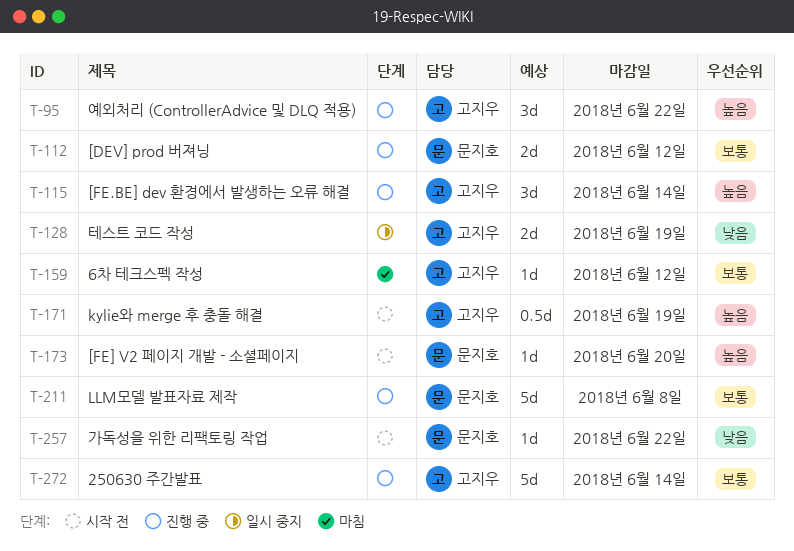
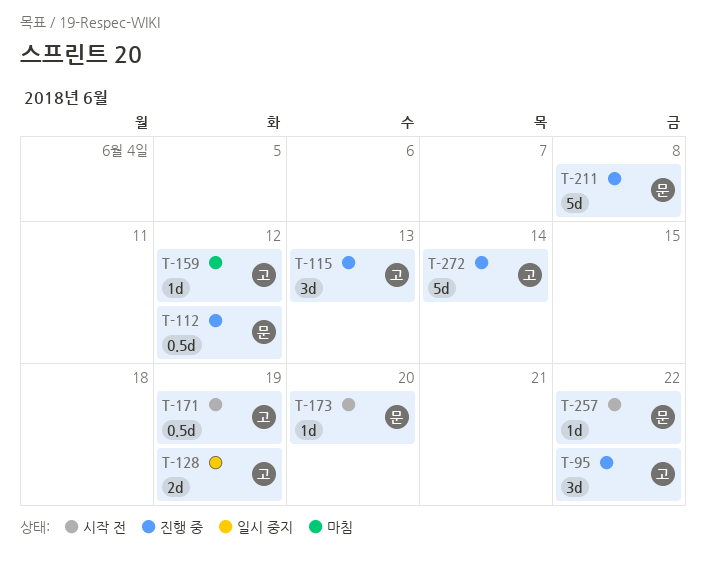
T-112, estimate: 2d -> 0.5d
T-115, due: Jun 14 -> Jun 13

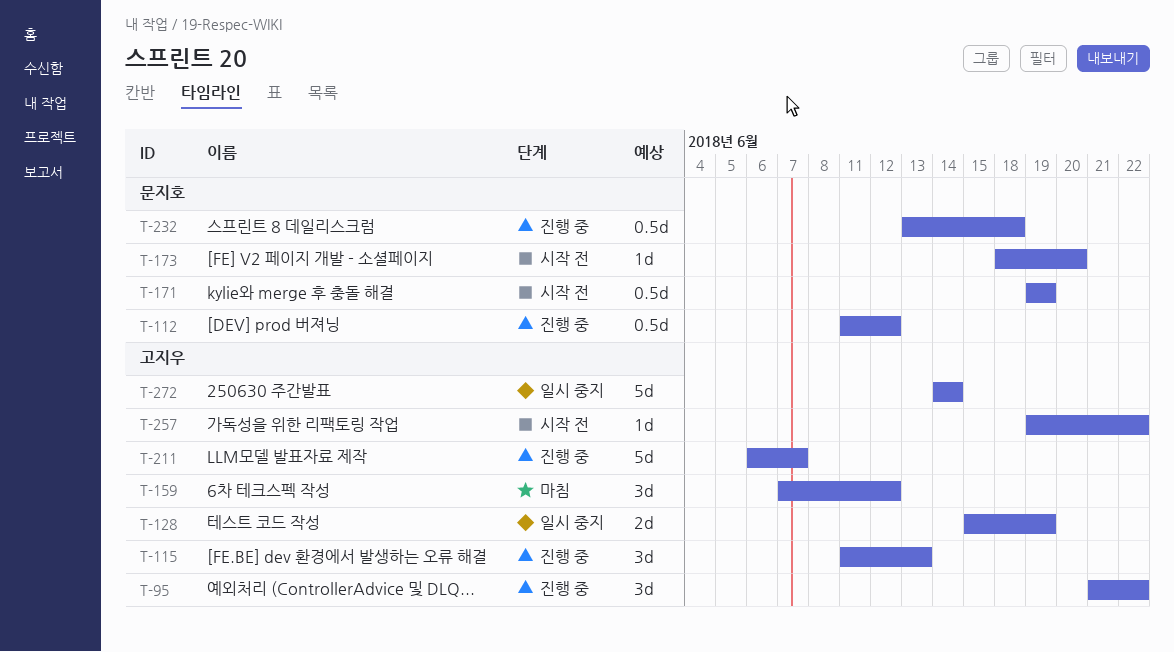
T-159, estimate: 1d -> 3d
T-171, owner: 고지우 -> 문지호
T-211, owner: 문지호 -> 고지우
T-211, due: Jun 8 -> Jun 7
T-232: none -> present
T-257, owner: 문지호 -> 고지우
T-272, status: 진행 중 -> 일시 중지

